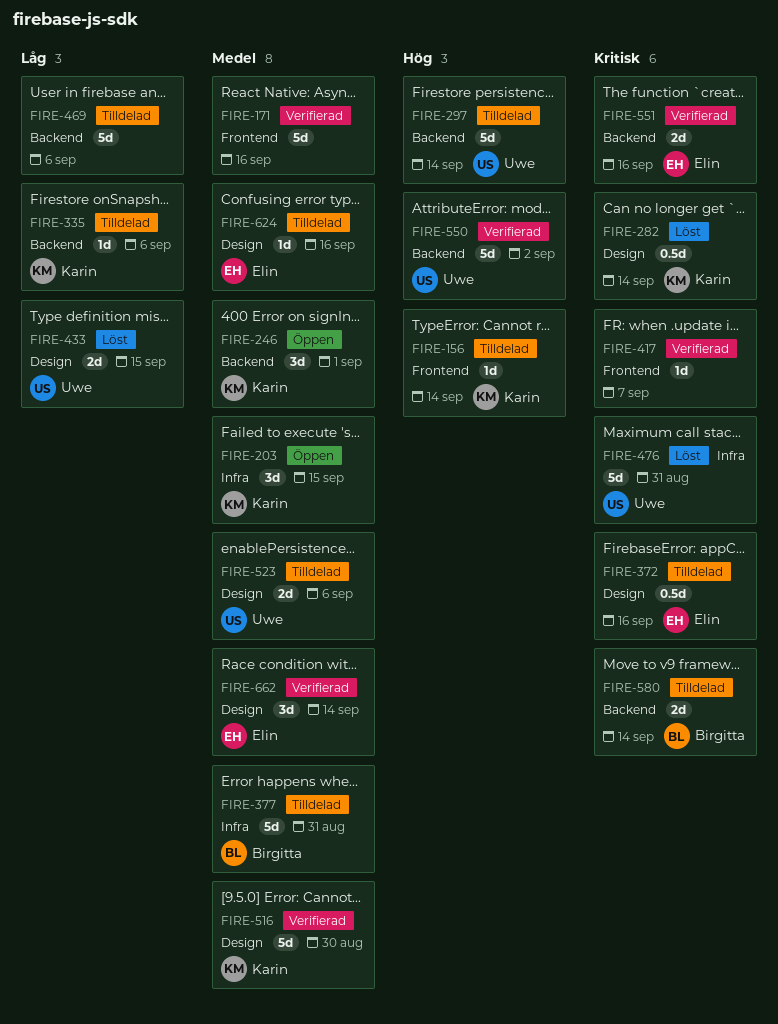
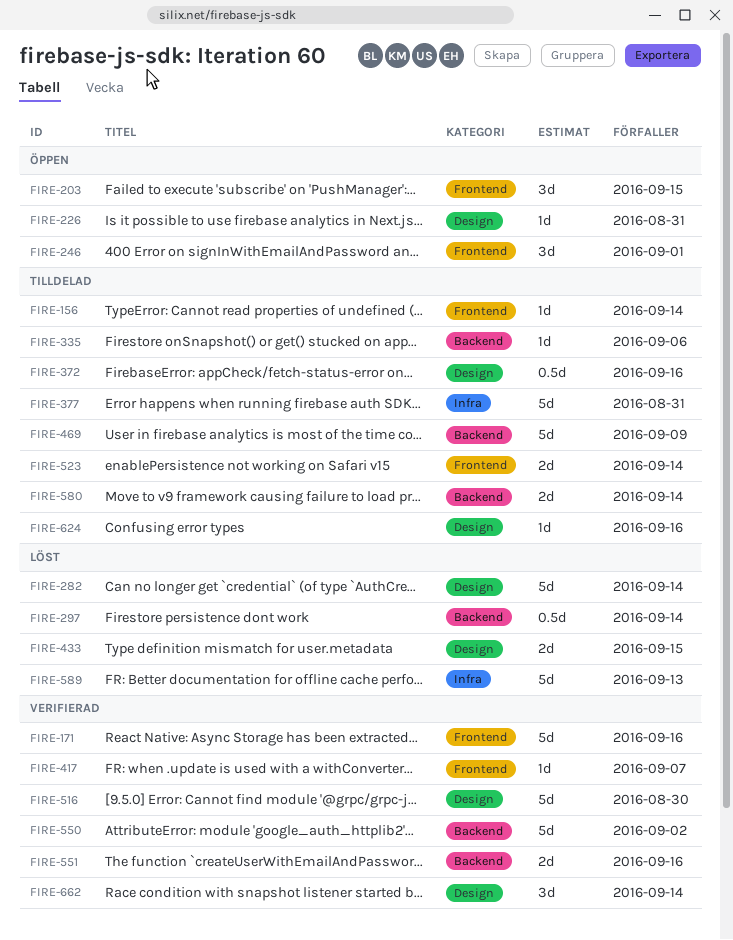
FIRE-203, label: Infra -> Frontend
FIRE-226: none -> present
FIRE-246, label: Backend -> Frontend
FIRE-282, estimate: 0.5d -> 5d
FIRE-297, status: Tilldelad -> Löst
FIRE-297, estimate: 5d -> 0.5d
FIRE-469, due: Sep 6 -> Sep 9
FIRE-476: present -> none
FIRE-523, label: Design -> Frontend
FIRE-523, due: Sep 6 -> Sep 14
FIRE-589: none -> present

